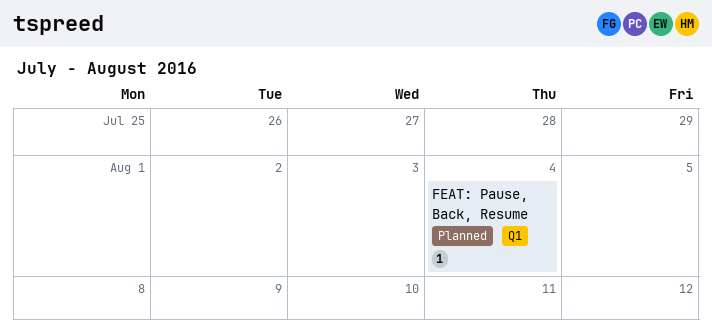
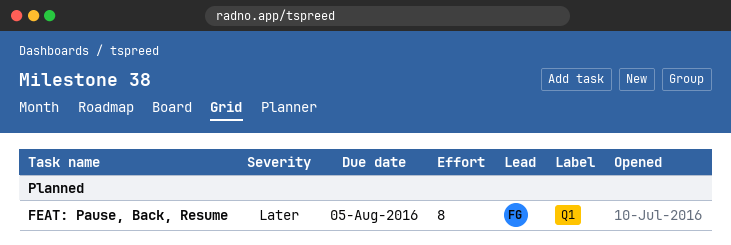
FEAT: Pause, Back, Resume, estimate: 1 -> 8
FEAT: Pause, Back, Resume, due: Aug 4 -> Aug 5

